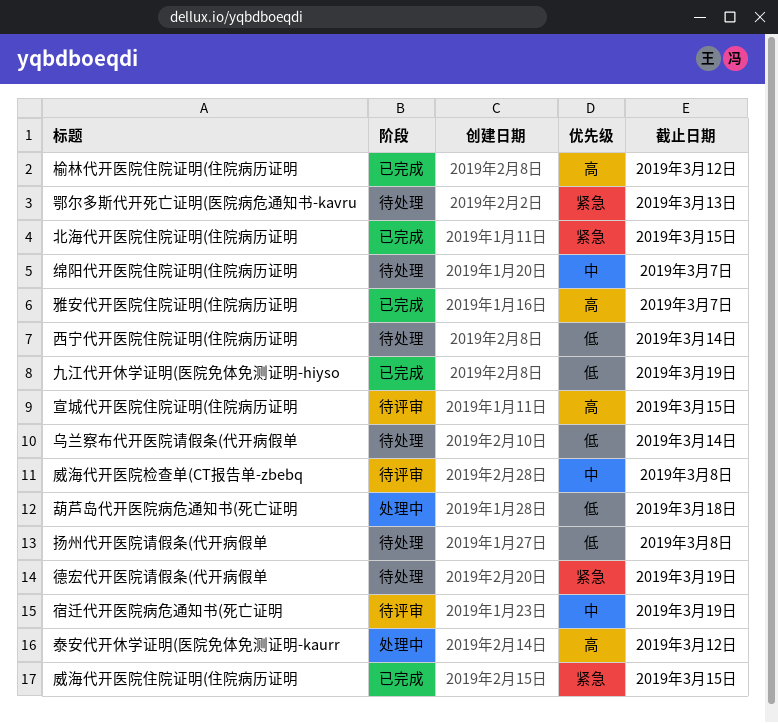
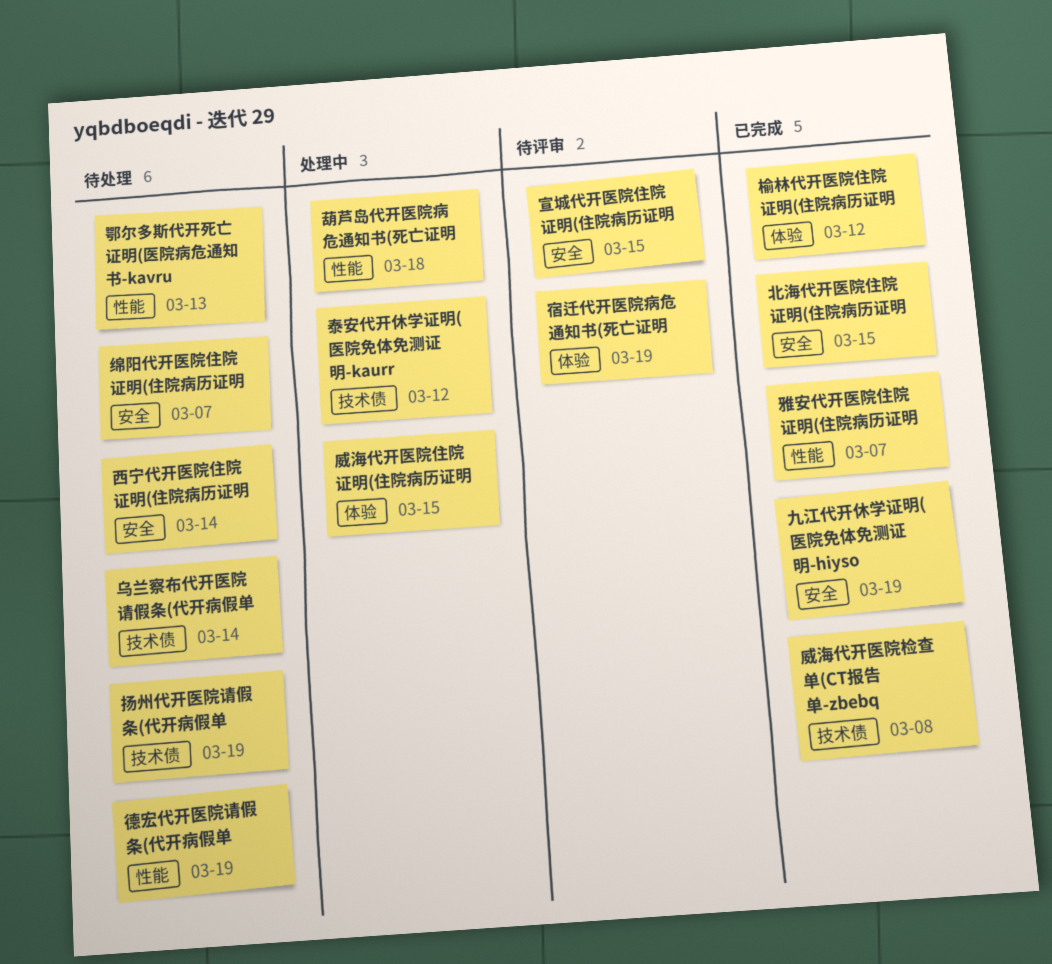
威海代开医院住院证明(住院病历证明, status: 已完成 -> 处理中
威海代开医院检查单(CT报告单-zbebq, status: 待评审 -> 已完成
扬州代开医院请假条(代开病假单, due: Mar 8 -> Mar 19

